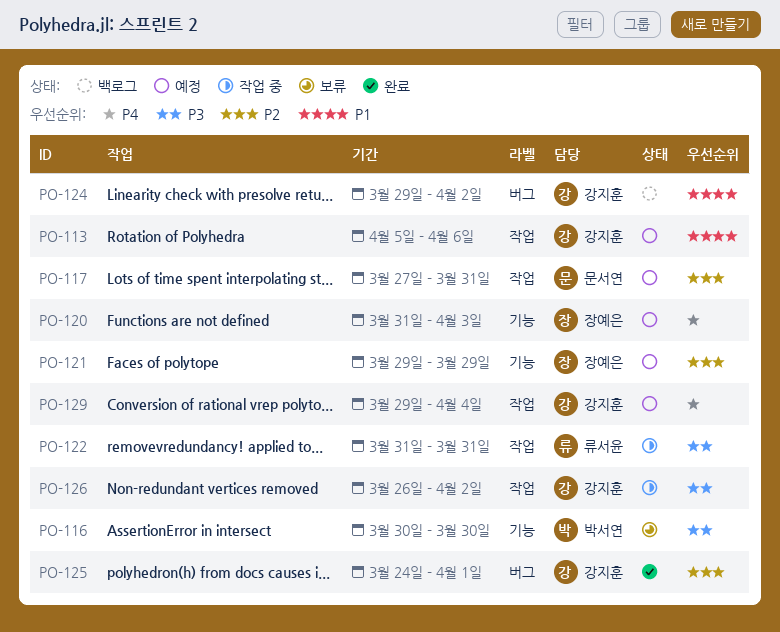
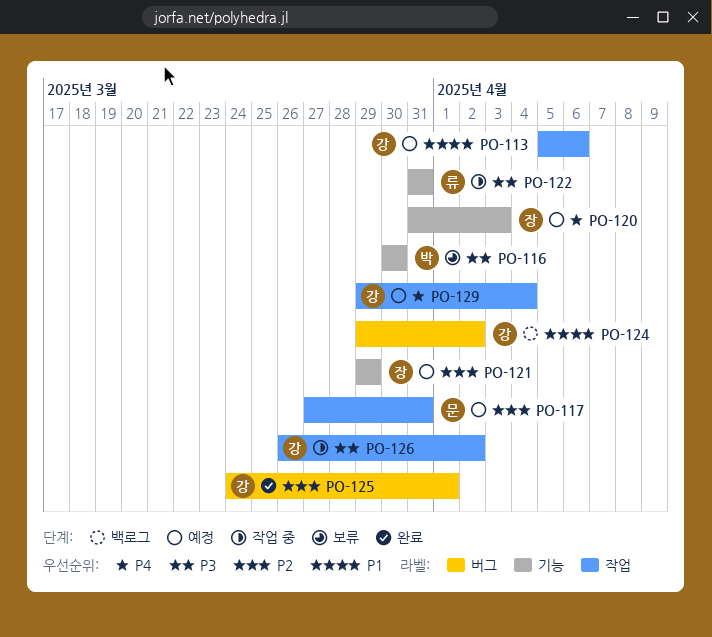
PO-122, label: 작업 -> 기능

